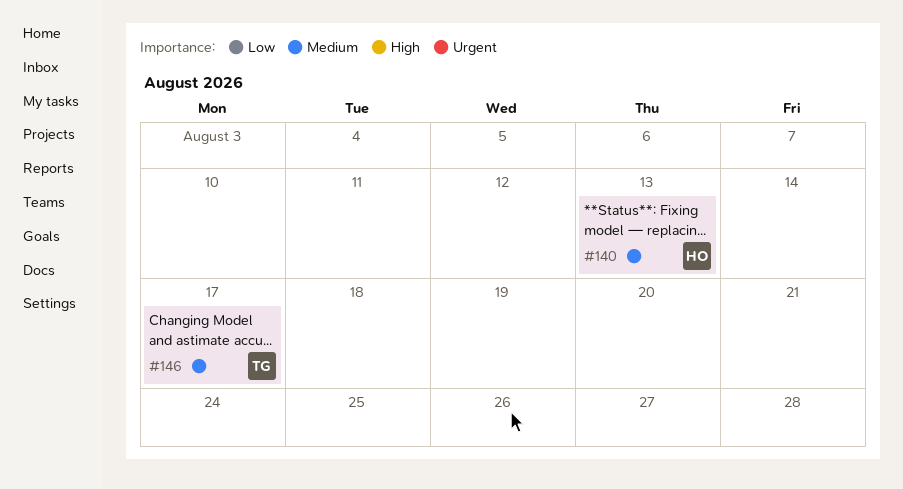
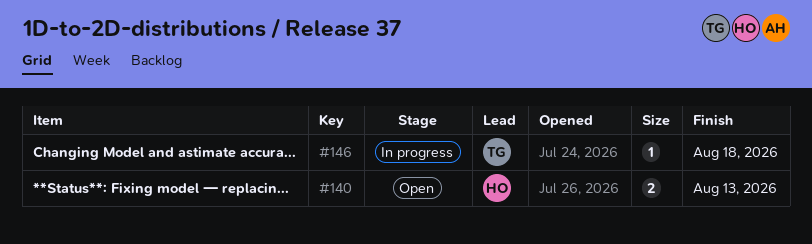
#146, due: Aug 17 -> Aug 18

